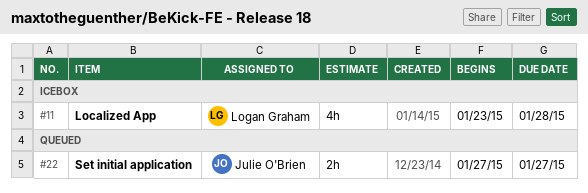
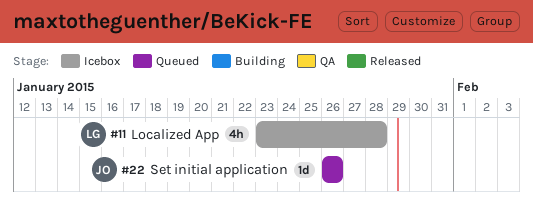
#22, estimate: 2h -> 1d
#22, start: Jan 27 -> Jan 26
#22, due: Jan 27 -> Jan 26

